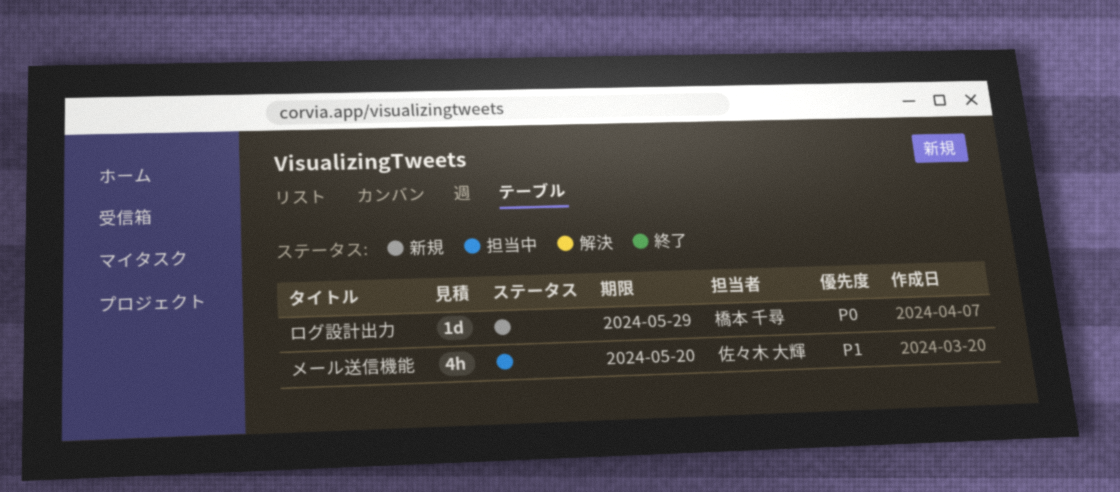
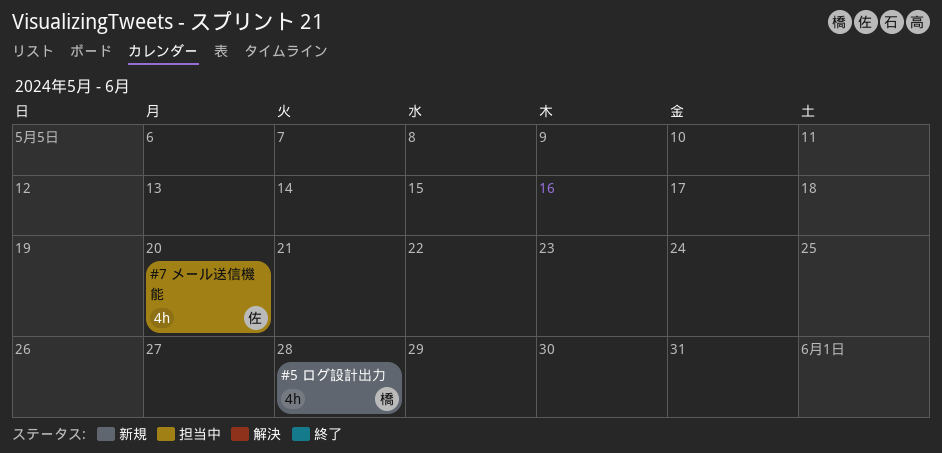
ログ設計出力, estimate: 1d -> 4h
ログ設計出力, due: May 29 -> May 28

